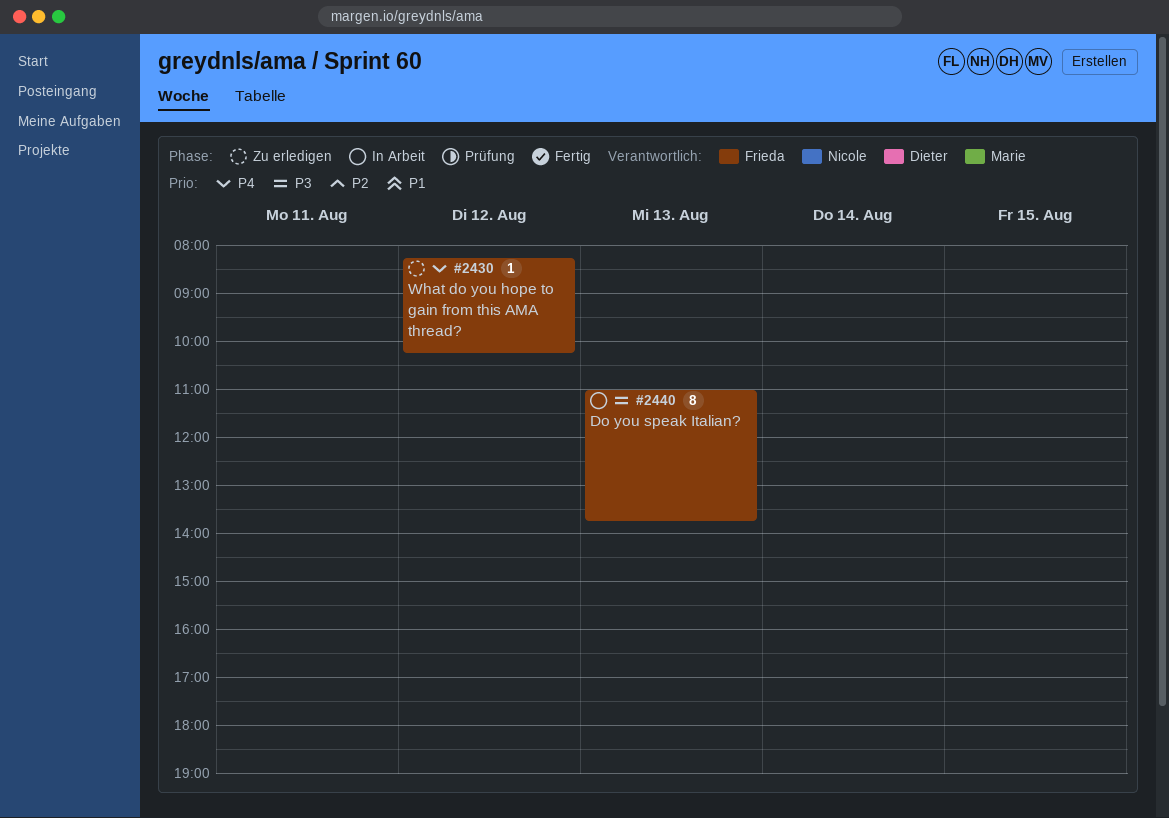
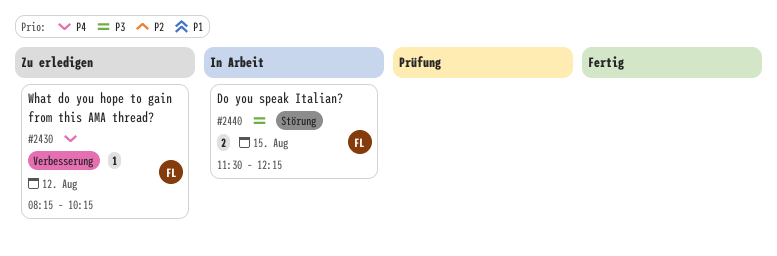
#2440, estimate: 8 -> 2
#2440, day: Aug 13 -> Aug 15
#2440, begins: 11:00 -> 11:30
#2440, ends: 13:45 -> 12:15

